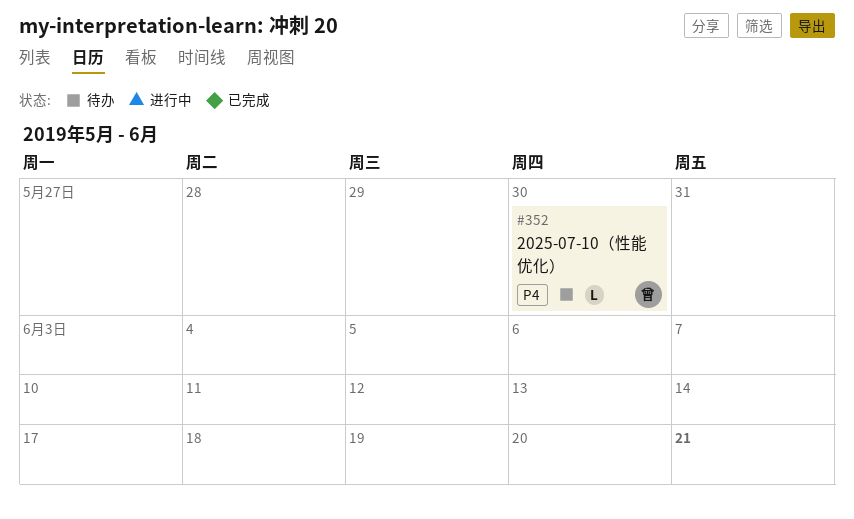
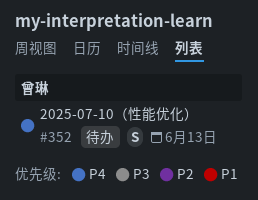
#352, estimate: L -> S
#352, due: May 30 -> Jun 13

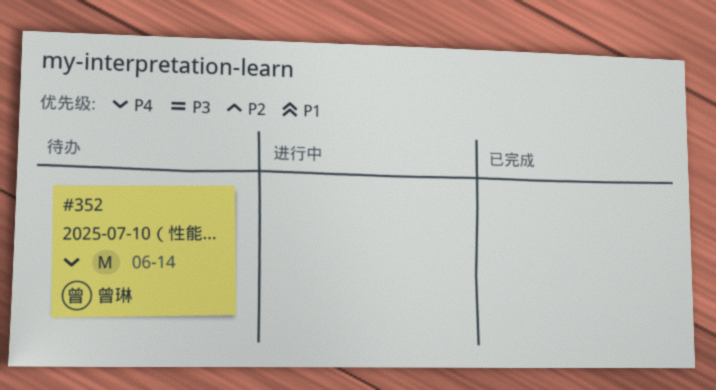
#352, estimate: S -> M
#352, due: Jun 13 -> Jun 14

